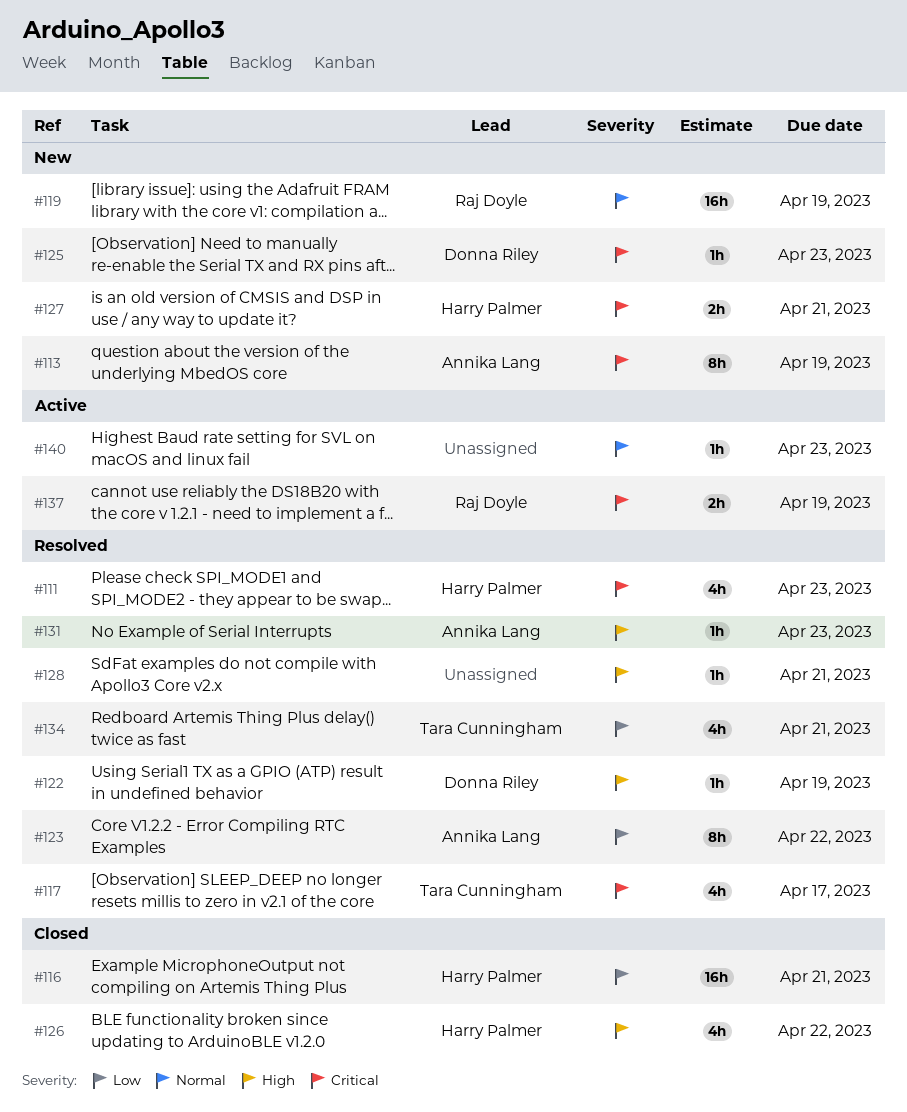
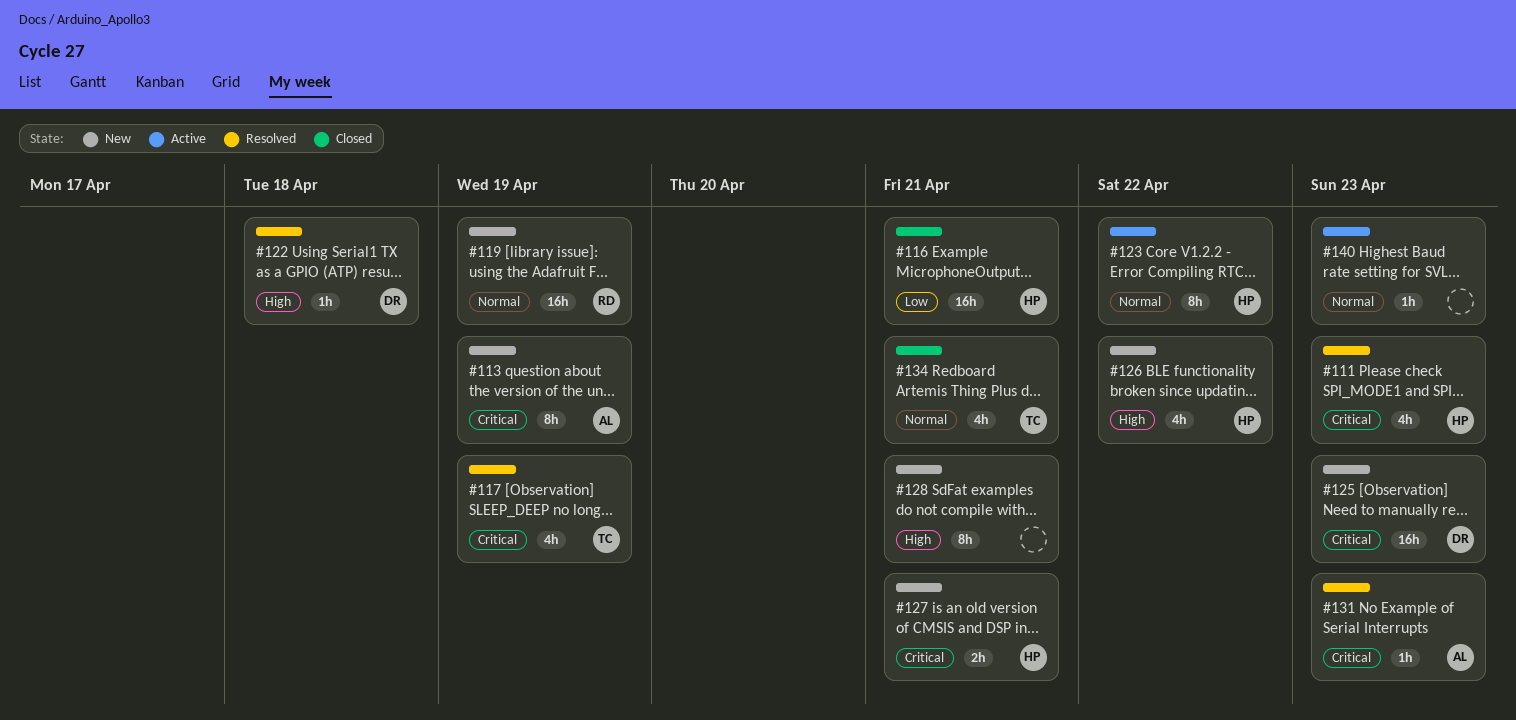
#117, due: Apr 17 -> Apr 19
#122, due: Apr 19 -> Apr 18
#123, status: Resolved -> Active
#123, owner: Annika Lang -> Harry Palmer
#123, priority: Low -> Normal
#125, estimate: 1h -> 16h
#126, status: Closed -> New
#128, status: Resolved -> New
#128, estimate: 1h -> 8h
#131, priority: High -> Critical
#134, status: Resolved -> Closed
#134, priority: Low -> Normal
#137: present -> none

